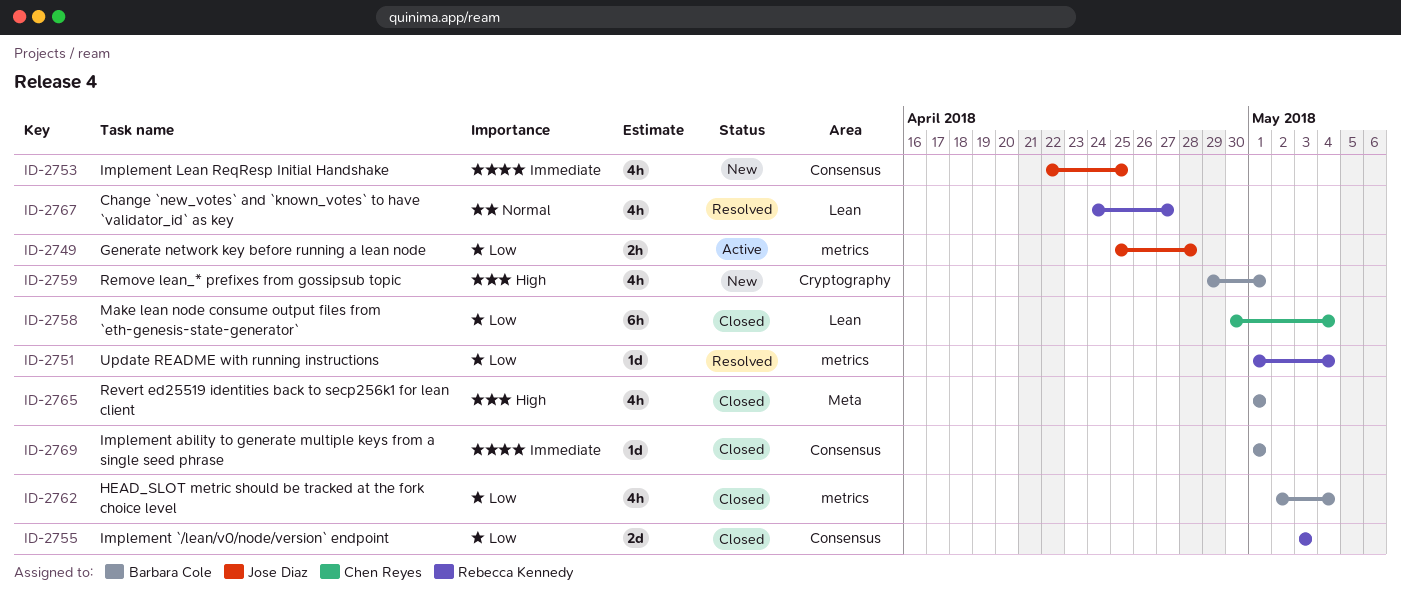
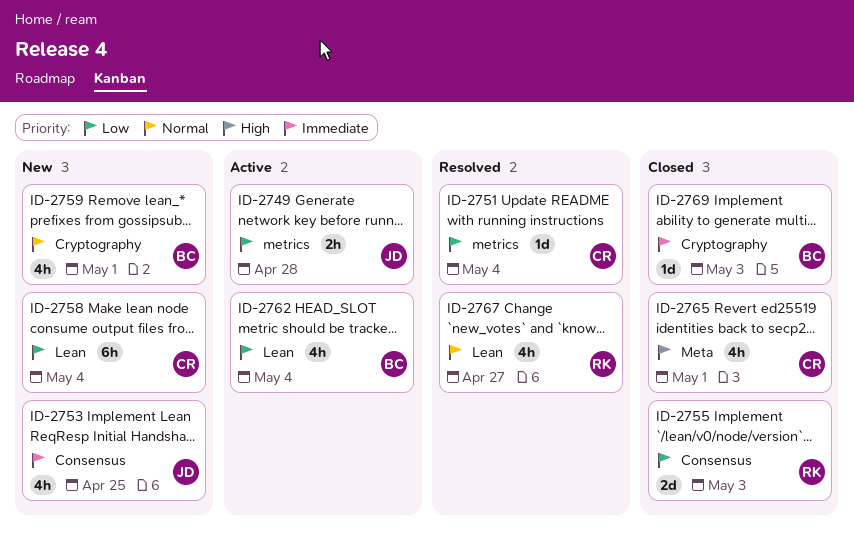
ID-2751, owner: Rebecca Kennedy -> Chen Reyes
ID-2758, status: Closed -> New
ID-2759, priority: High -> Normal
ID-2762, status: Closed -> Active
ID-2762, label: metrics -> Lean
ID-2765, owner: Barbara Cole -> Chen Reyes
ID-2769, label: Consensus -> Cryptography
ID-2769, due: May 1 -> May 3

